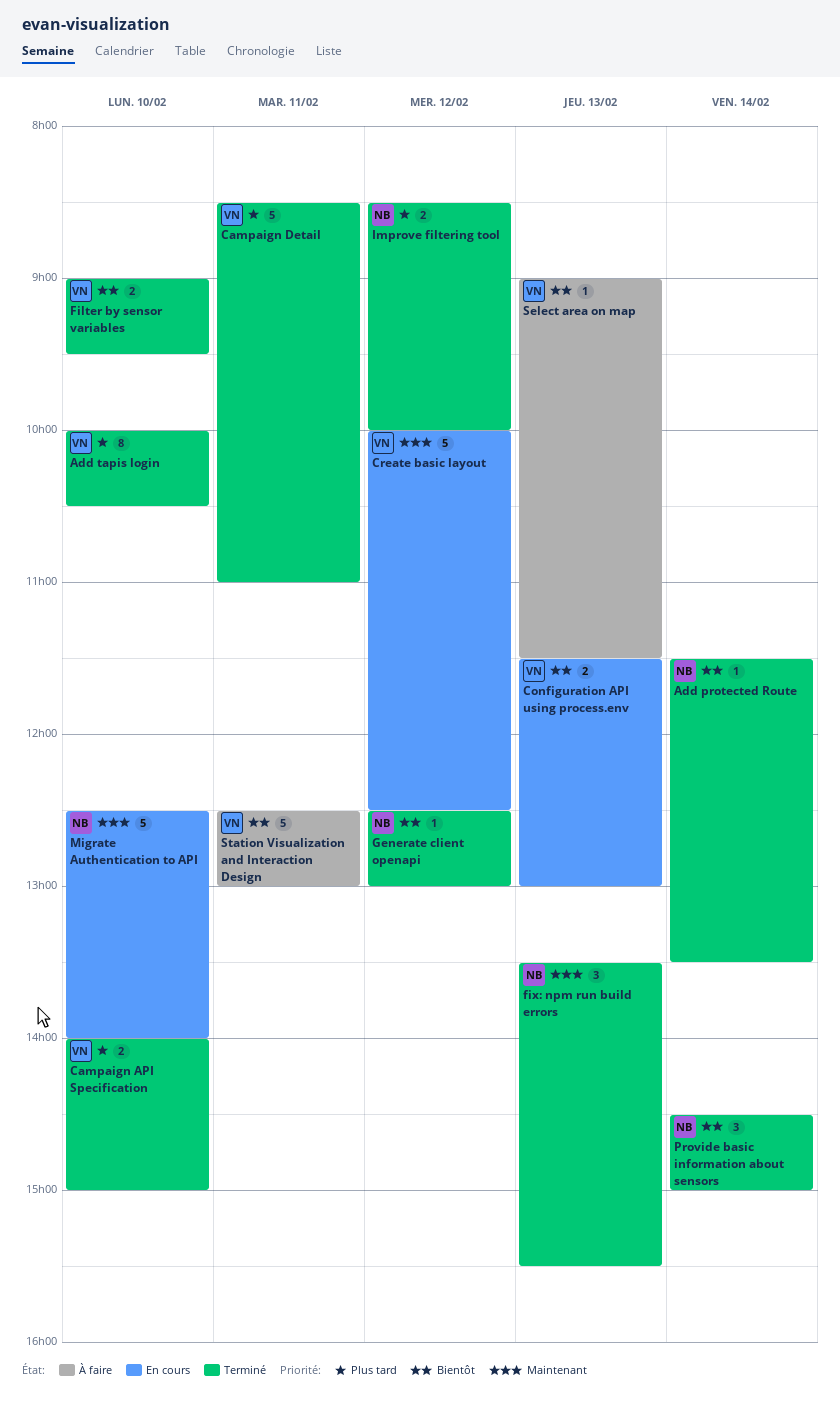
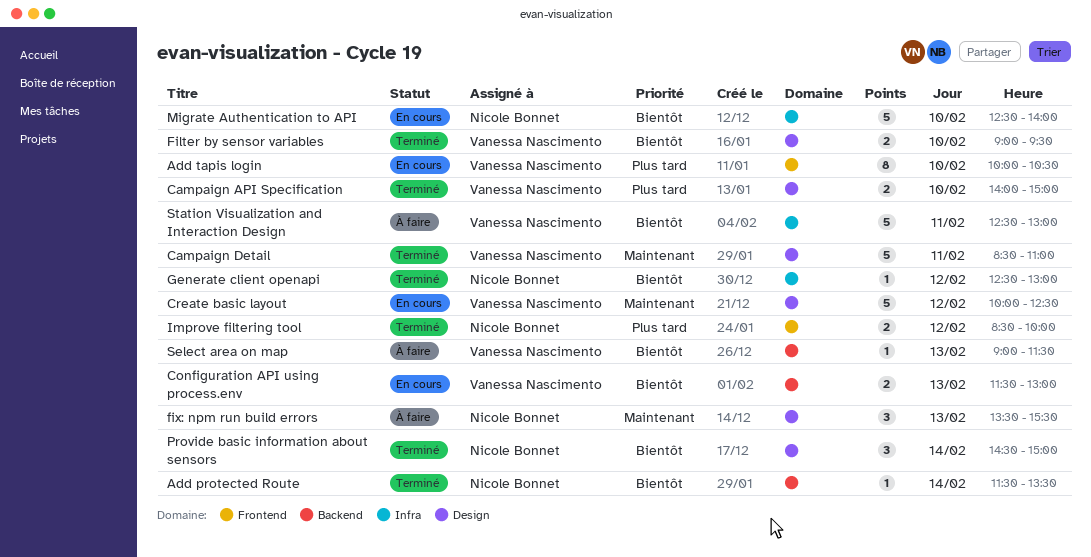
Add tapis login, status: Terminé -> En cours
Campaign Detail, priority: Plus tard -> Maintenant
fix: npm run build errors, status: Terminé -> À faire
Migrate Authentication to API, priority: Maintenant -> Bientôt

